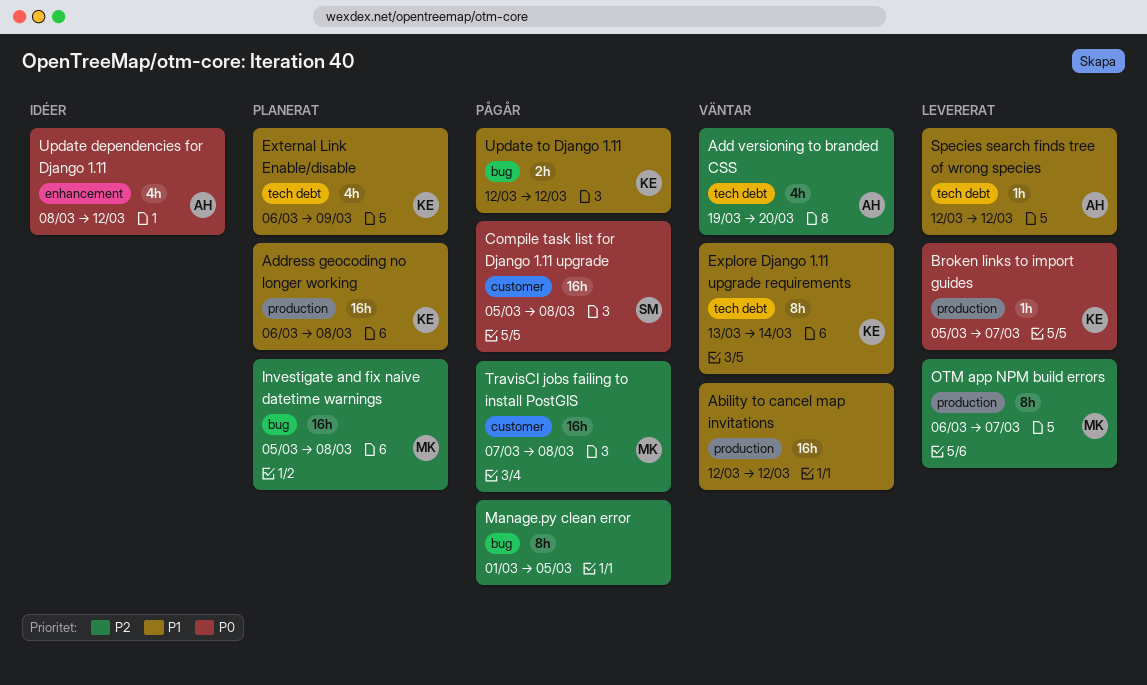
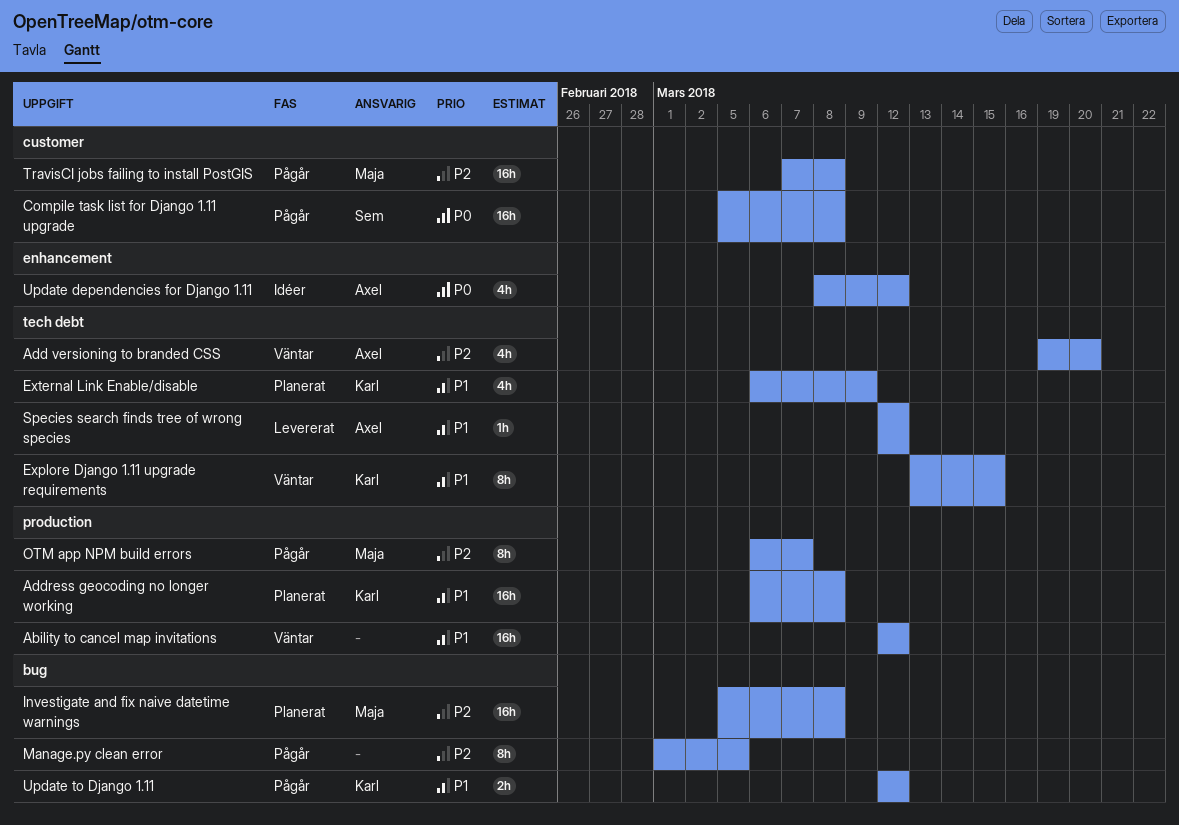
Broken links to import guides: present -> none
Explore Django 1.11 upgrade requirements, due: Mar 14 -> Mar 15
OTM app NPM build errors, status: Levererat -> Pågår

